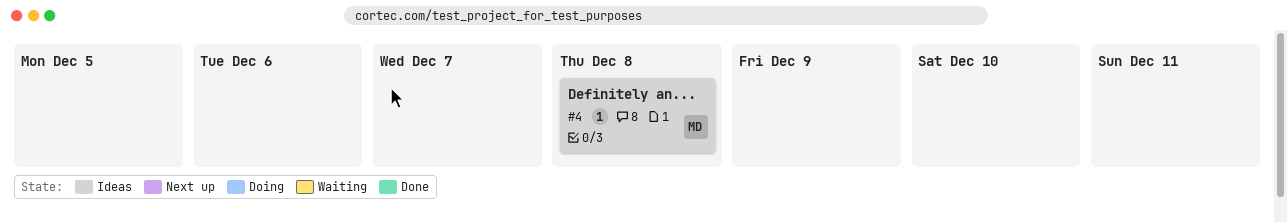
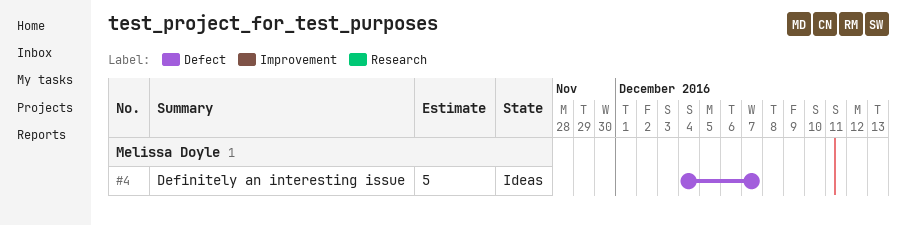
#4, estimate: 1 -> 5
#4, due: Dec 8 -> Dec 7

